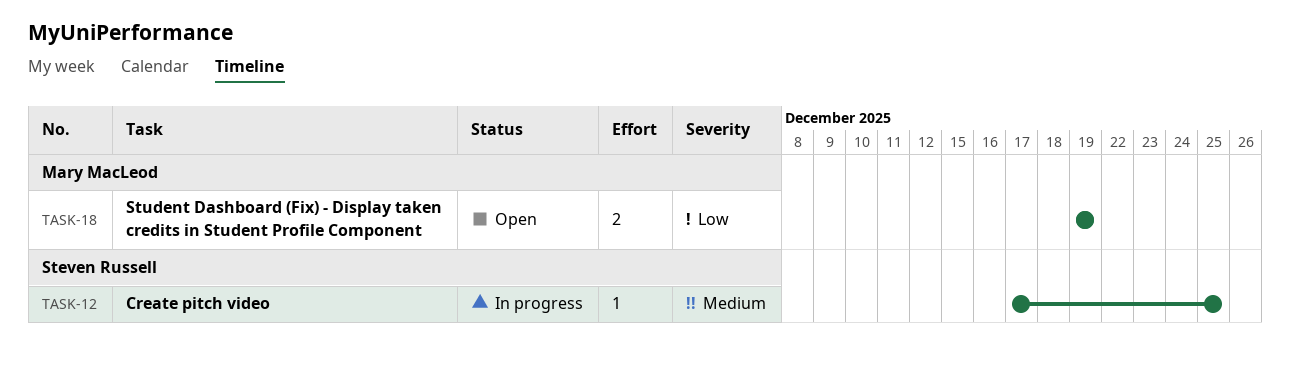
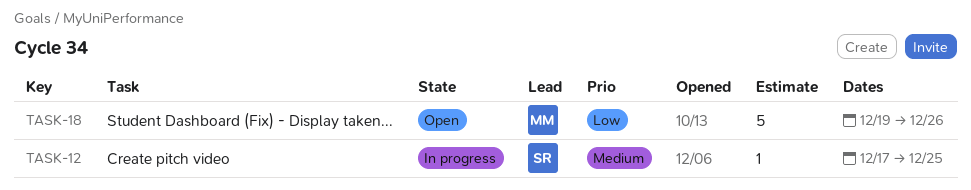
TASK-18, estimate: 2 -> 5
TASK-18, due: Dec 19 -> Dec 26

